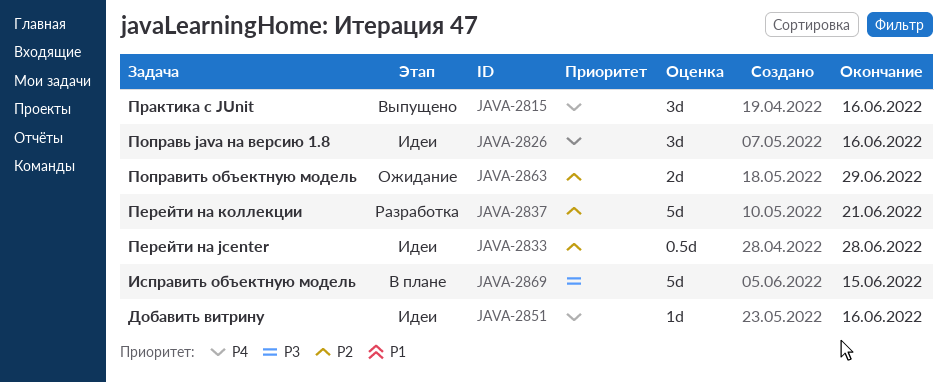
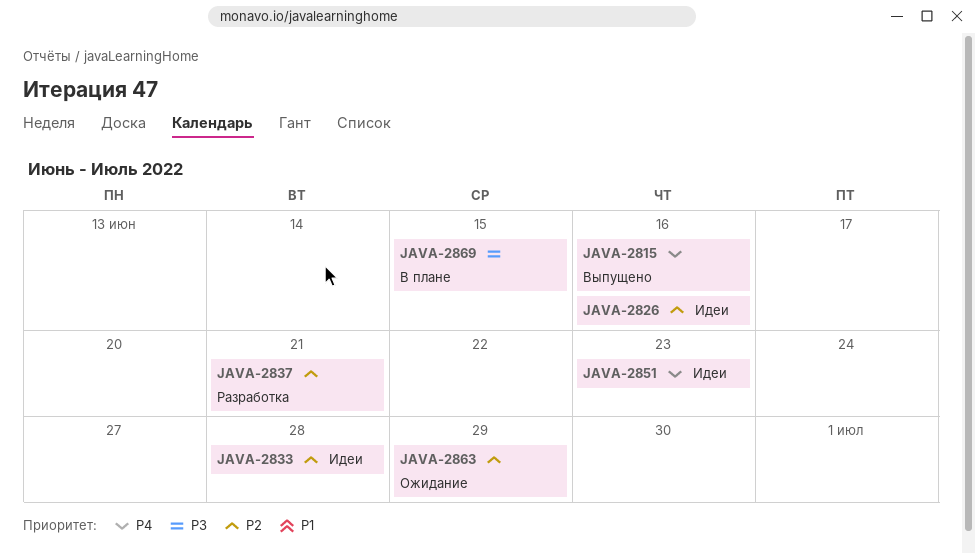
JAVA-2826, priority: P4 -> P2
JAVA-2851, due: Jun 16 -> Jun 23

